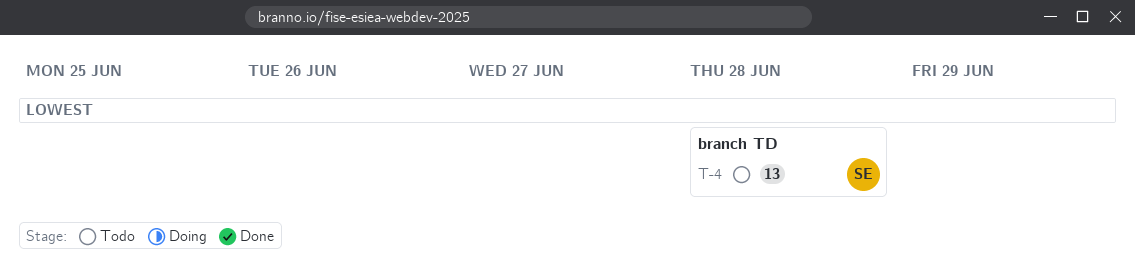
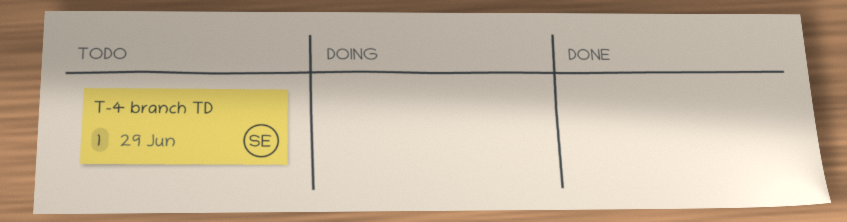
T-4, estimate: 13 -> 1
T-4, due: Jun 28 -> Jun 29

